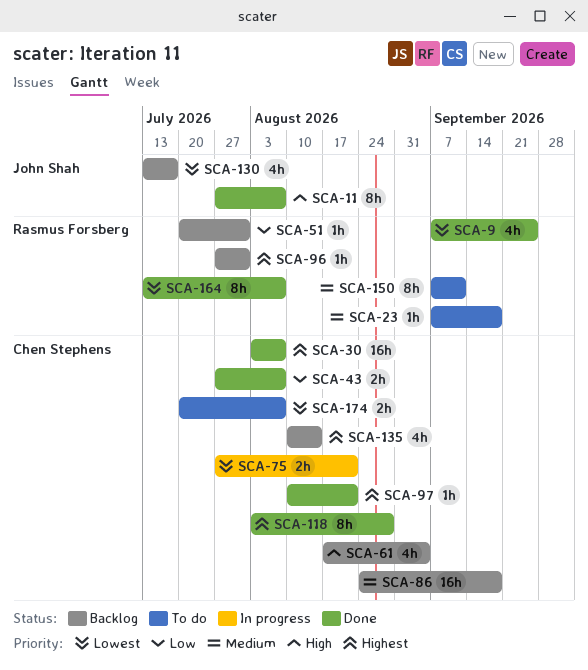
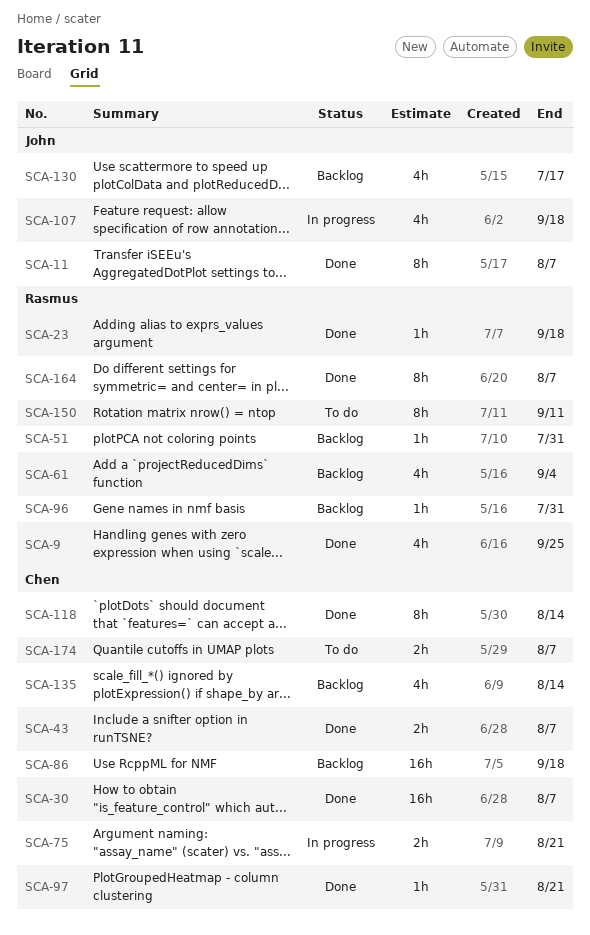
SCA-23, status: To do -> Done
SCA-61, owner: Chen Stephens -> Rasmus Forsberg
SCA-107: none -> present
SCA-118, due: Aug 28 -> Aug 14

